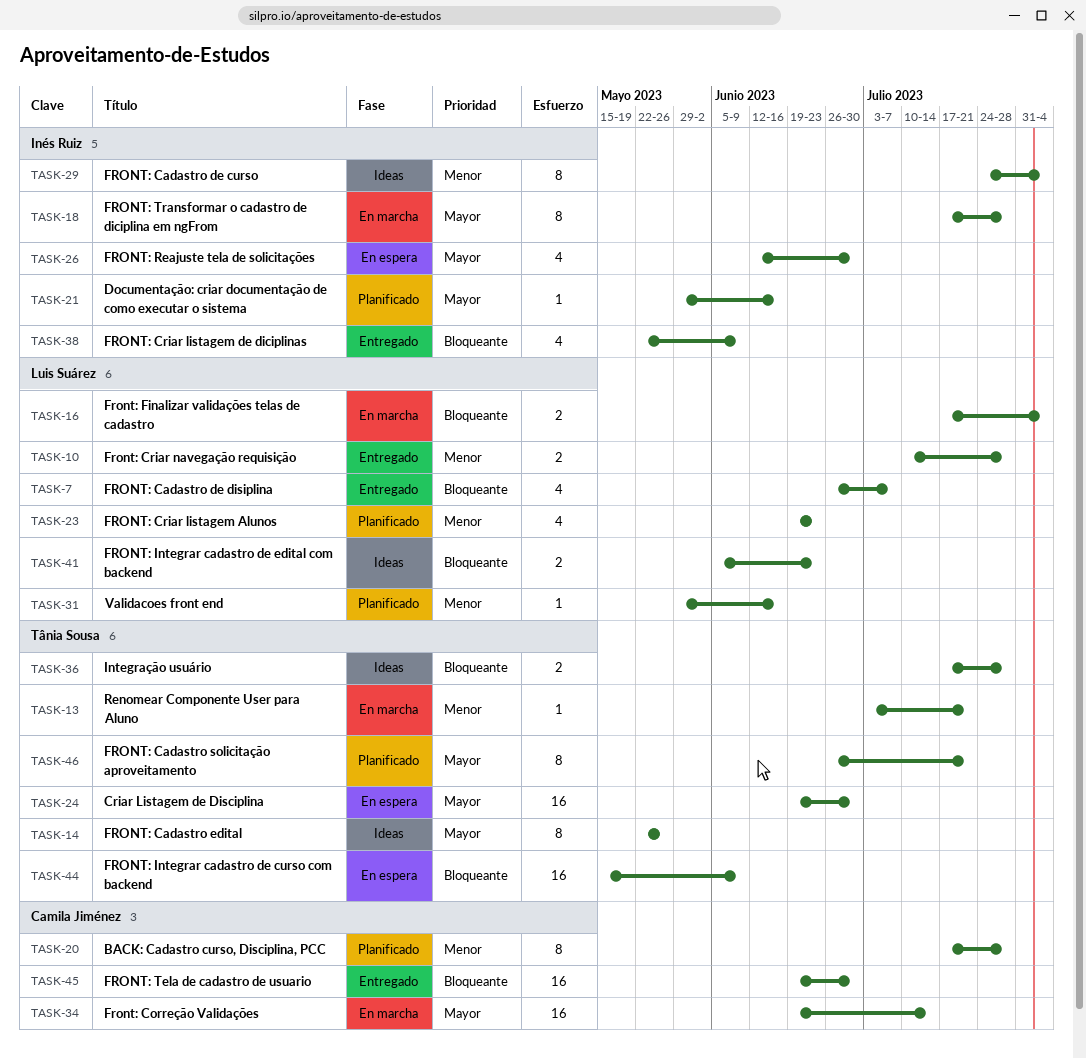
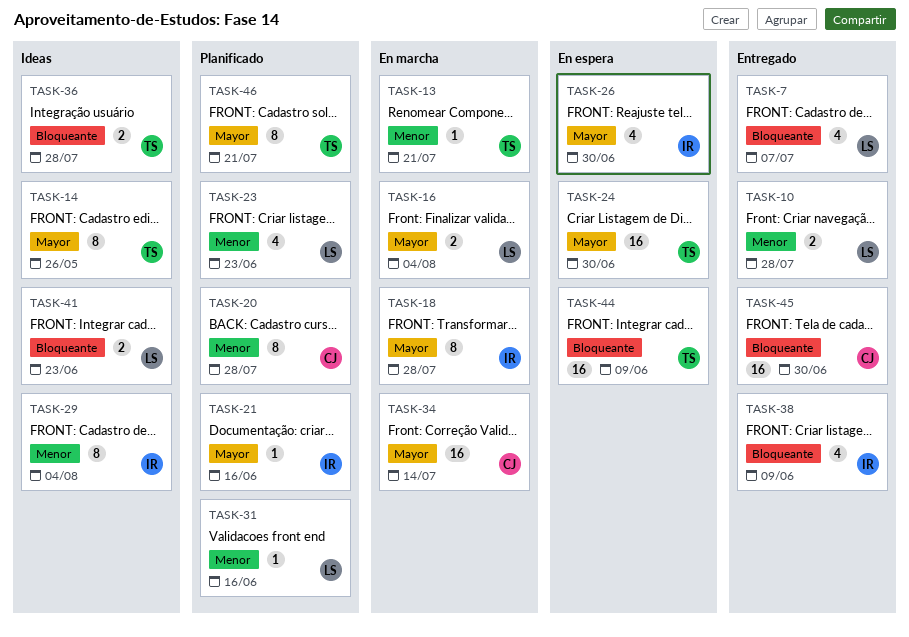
TASK-16, priority: Bloqueante -> Mayor

